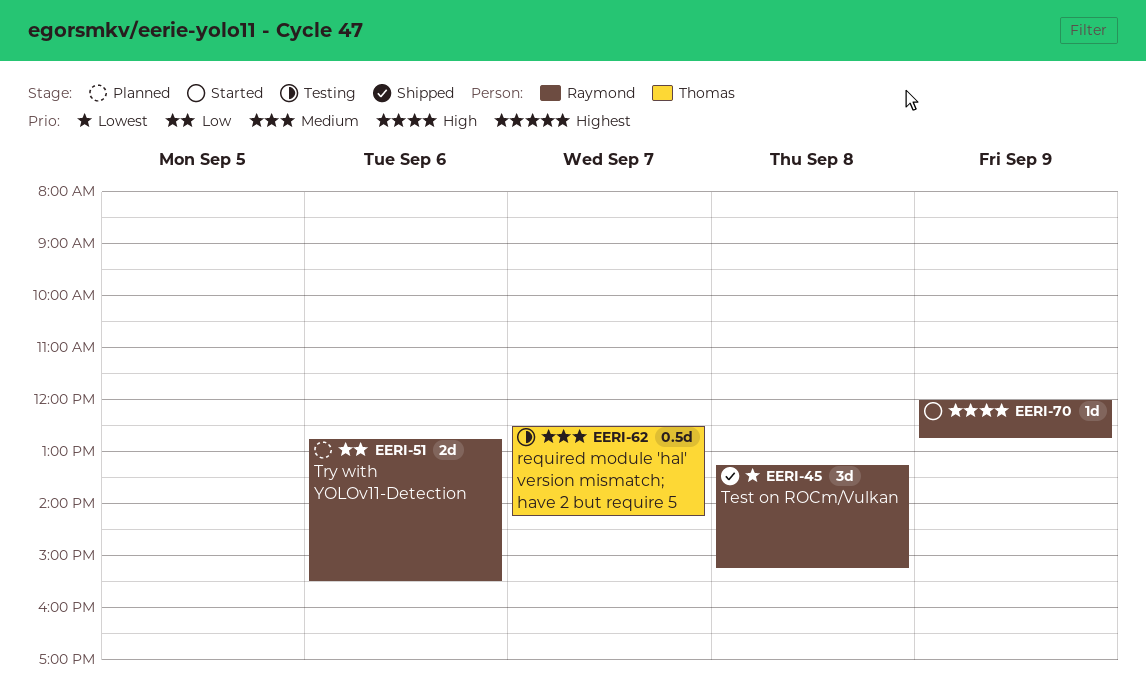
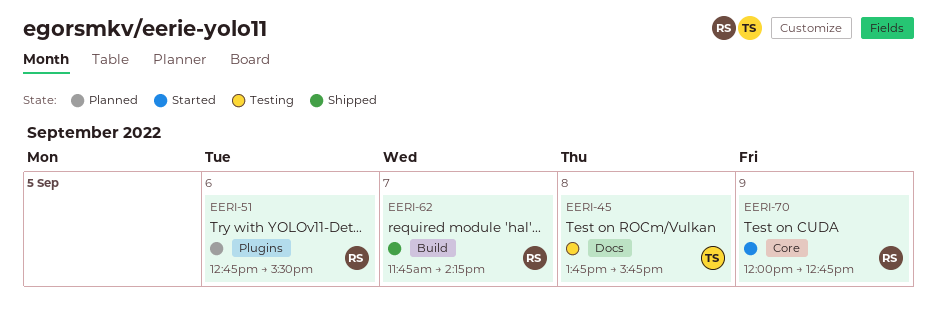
EERI-45, status: Shipped -> Testing
EERI-45, owner: Raymond -> Thomas
EERI-45, begins: 13:15 -> 13:45
EERI-45, ends: 15:15 -> 15:45
EERI-62, status: Testing -> Shipped
EERI-62, owner: Thomas -> Raymond
EERI-62, begins: 12:30 -> 11:45

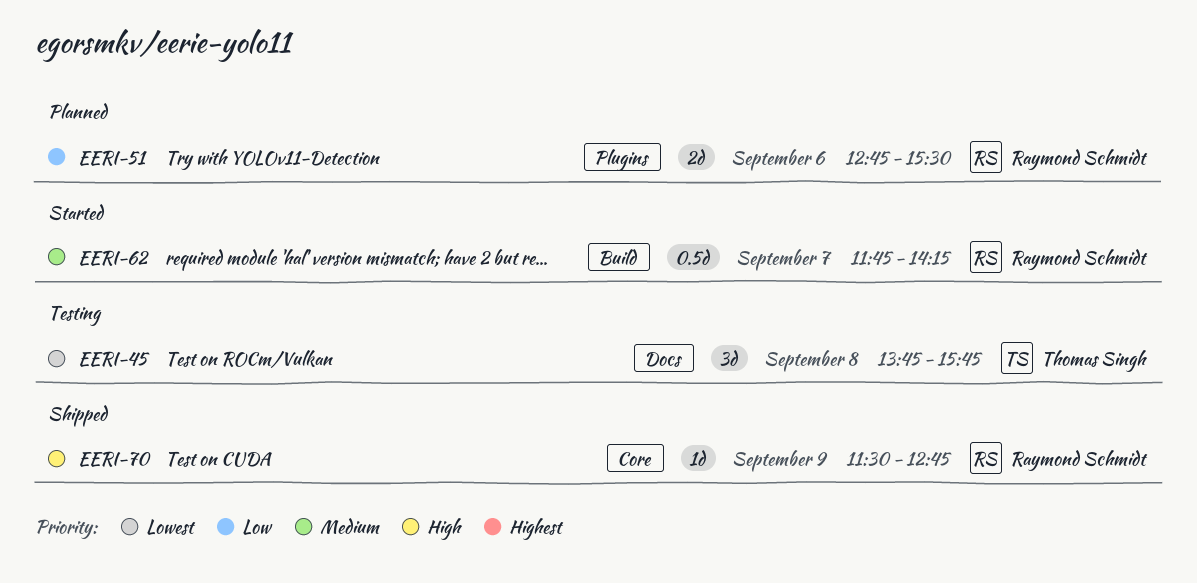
EERI-62, status: Shipped -> Started
EERI-70, status: Started -> Shipped
EERI-70, begins: 12:00 -> 11:30

